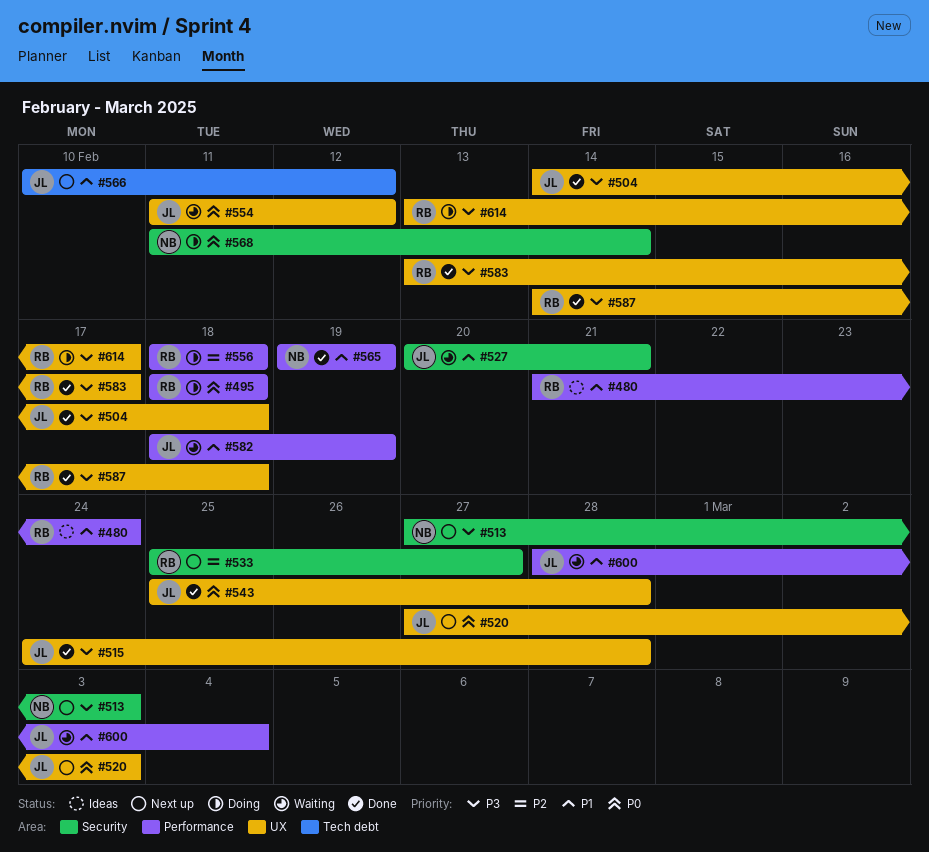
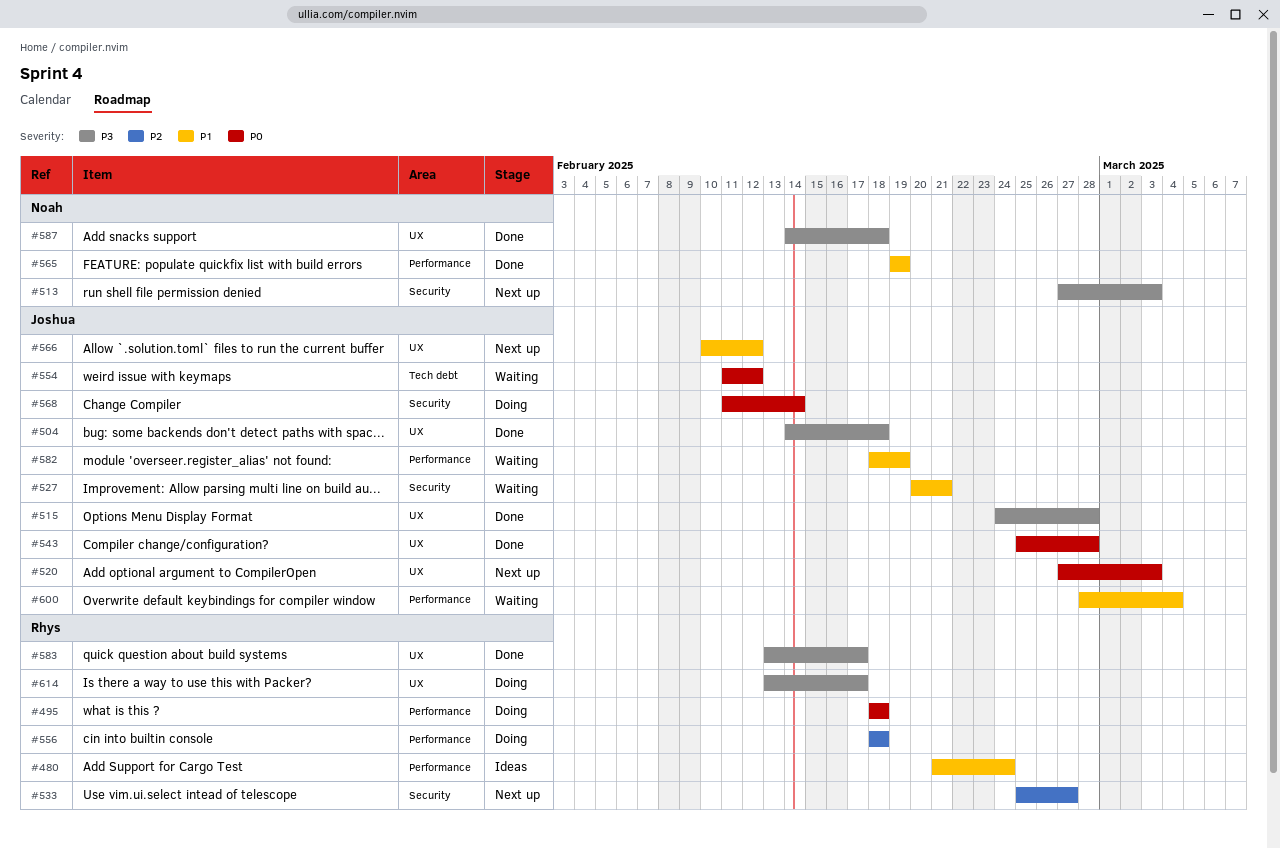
#554, label: UX -> Tech debt
#566, label: Tech debt -> UX
#568, owner: Noah -> Joshua
#587, owner: Rhys -> Noah

